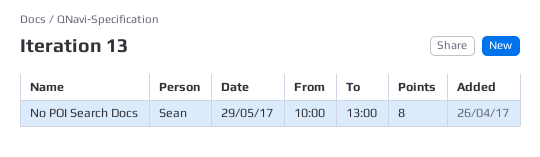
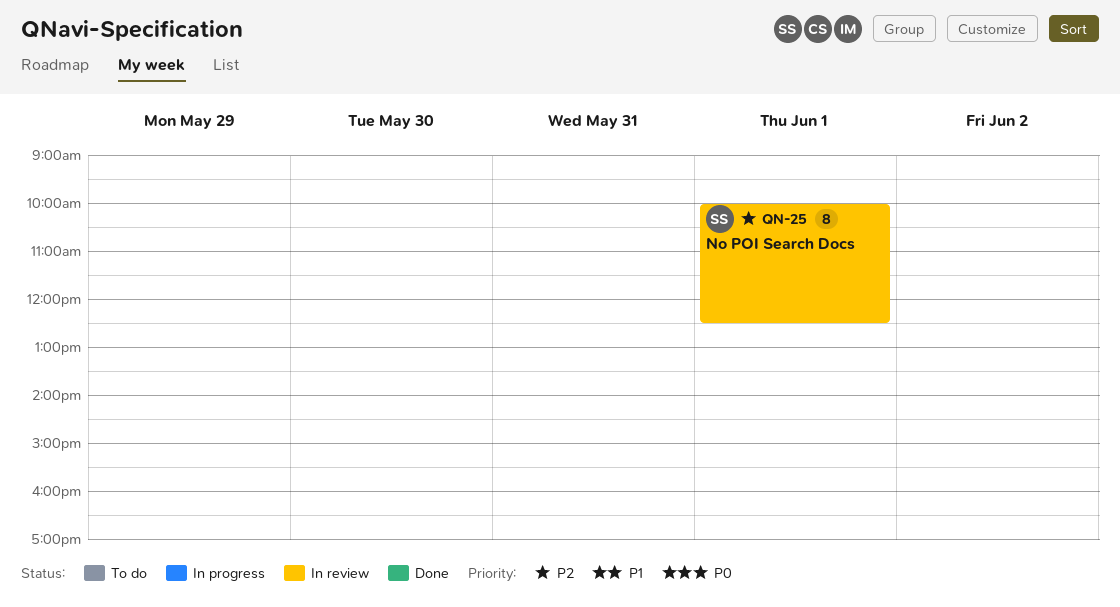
No POI Search Docs, day: May 29 -> Jun 1
No POI Search Docs, ends: 13:00 -> 12:30

